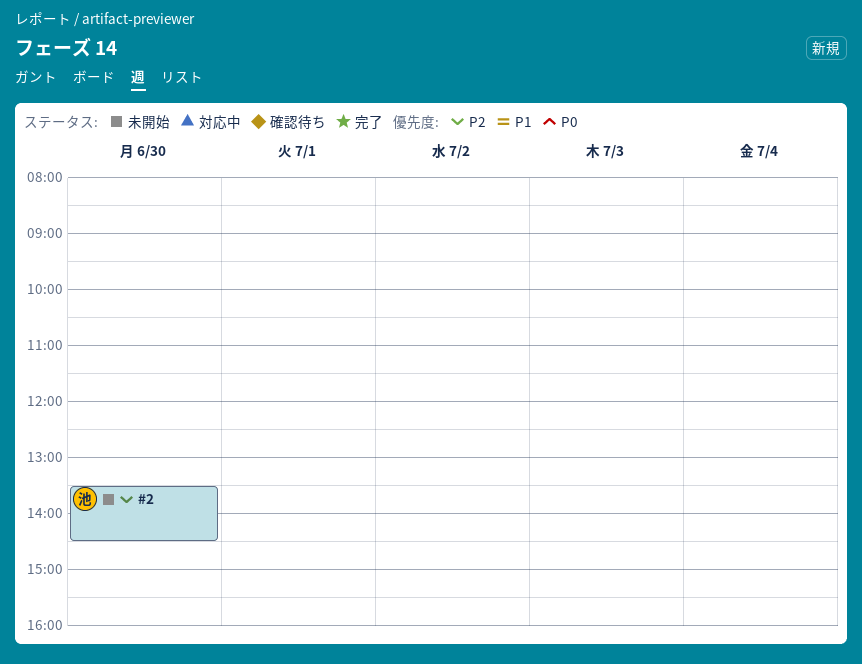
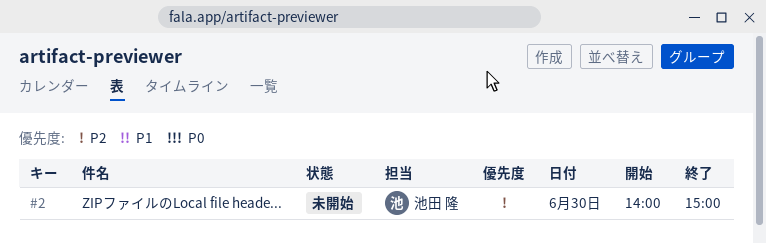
#2, begins: 13:30 -> 14:00
#2, ends: 14:30 -> 15:00

